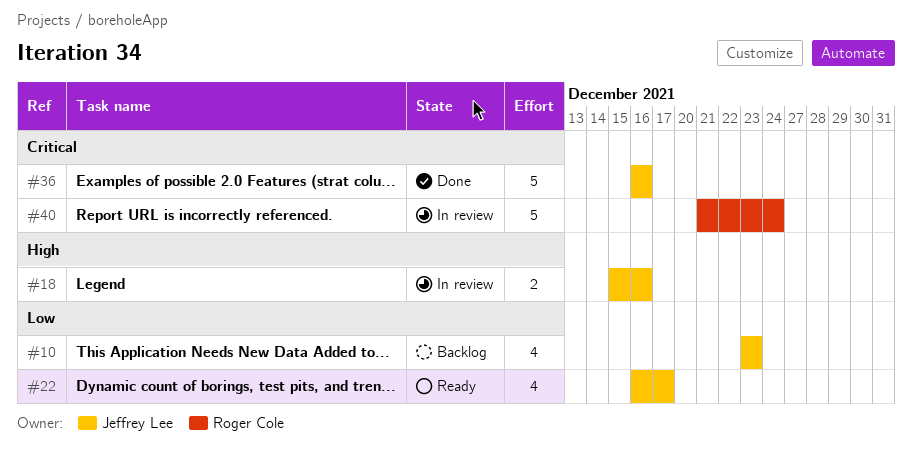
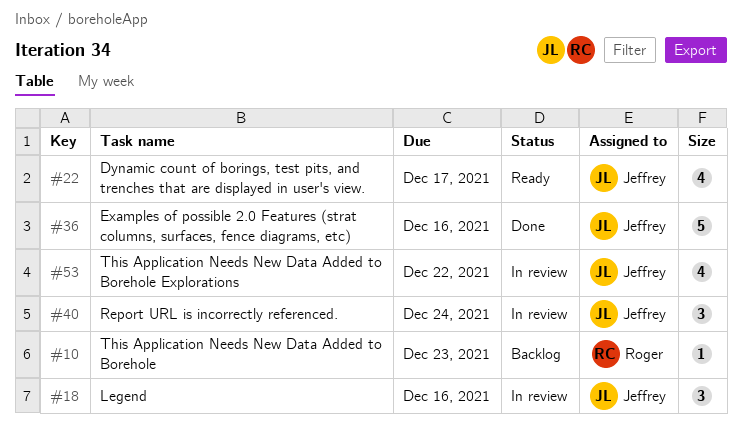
#10, owner: Jeffrey Lee -> Roger Cole
#10, estimate: 4 -> 1
#18, estimate: 2 -> 3
#40, owner: Roger Cole -> Jeffrey Lee
#40, estimate: 5 -> 3
#53: none -> present

